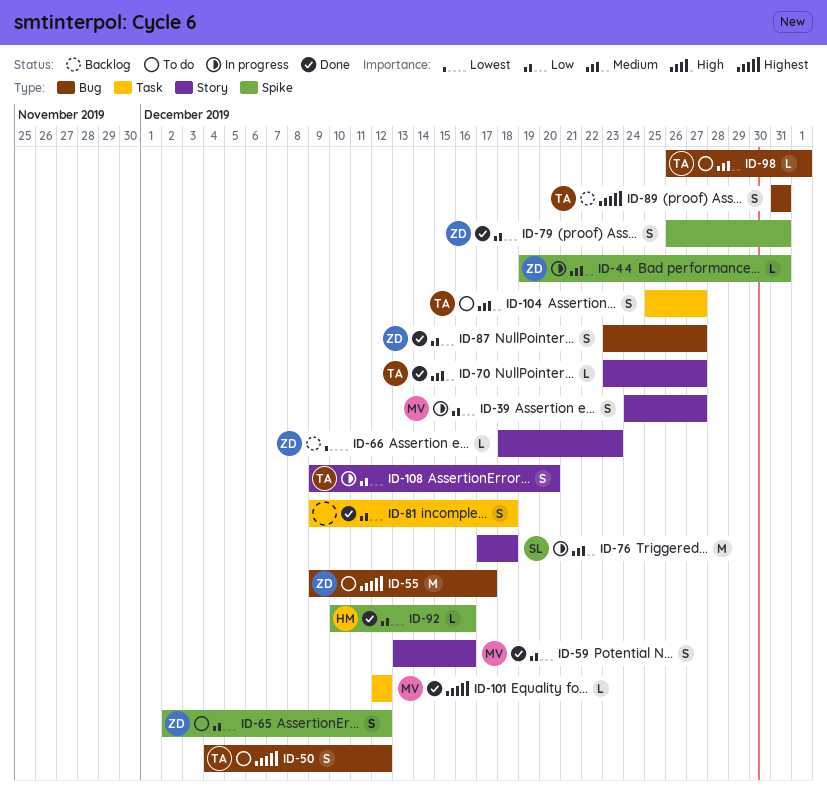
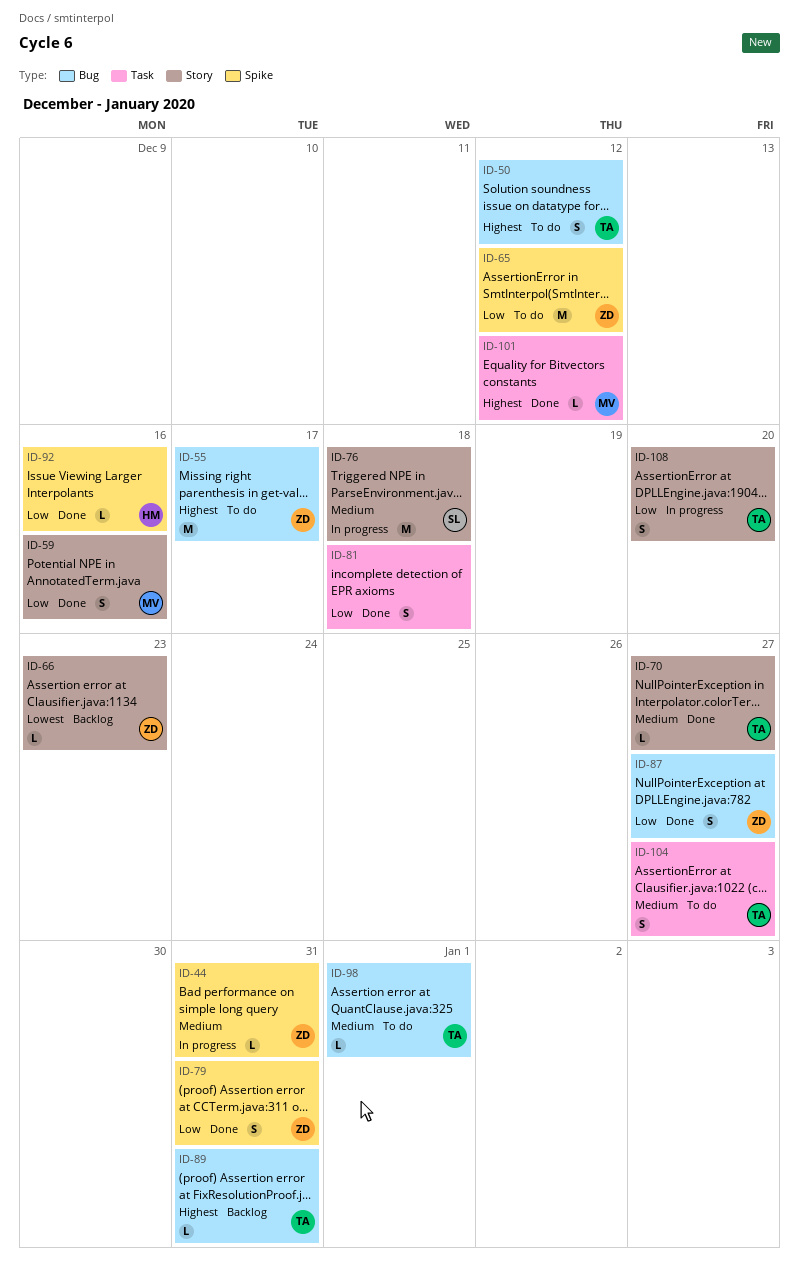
ID-39: present -> none
ID-65, estimate: S -> M
ID-89, estimate: S -> L

